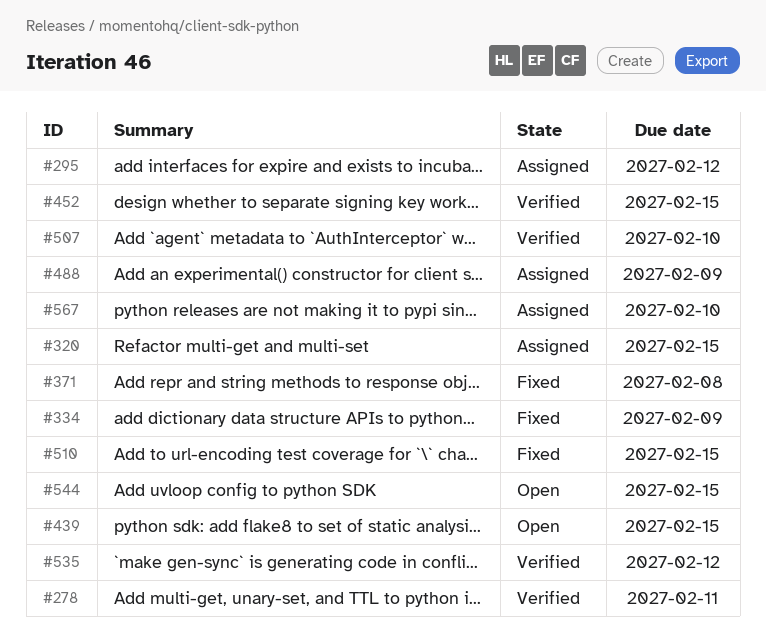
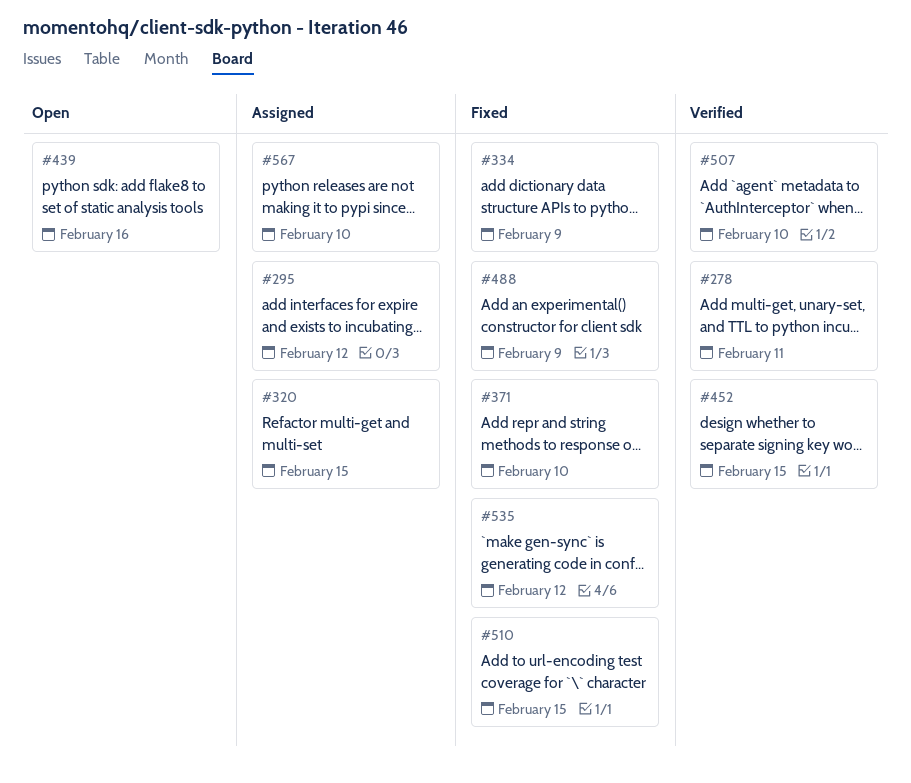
#371, due: Feb 8 -> Feb 10
#439, due: Feb 15 -> Feb 16
#488, status: Assigned -> Fixed
#535, status: Verified -> Fixed
#544: present -> none

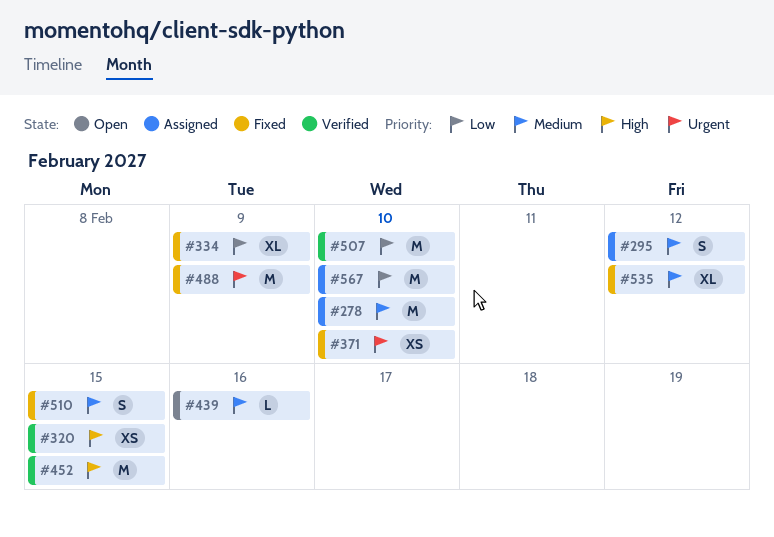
#278, status: Verified -> Assigned
#278, due: Feb 11 -> Feb 10
#320, status: Assigned -> Verified

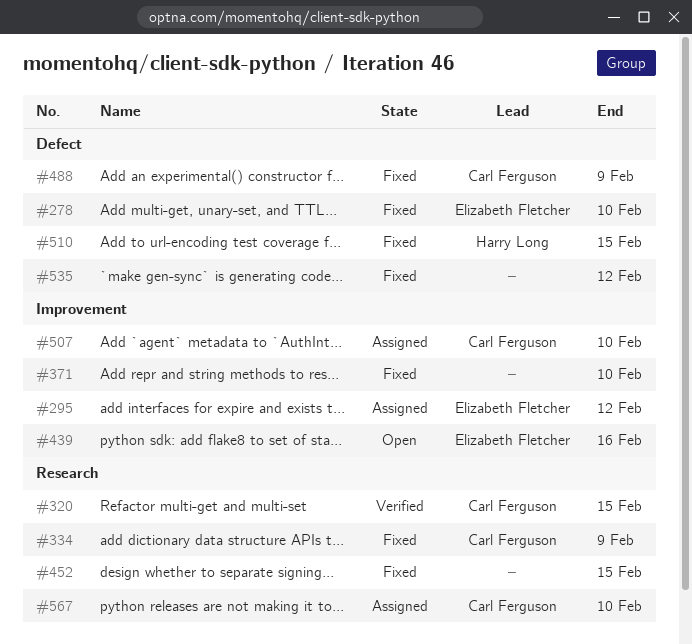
#278, status: Assigned -> Fixed
#452, status: Verified -> Fixed
#507, status: Verified -> Assigned

